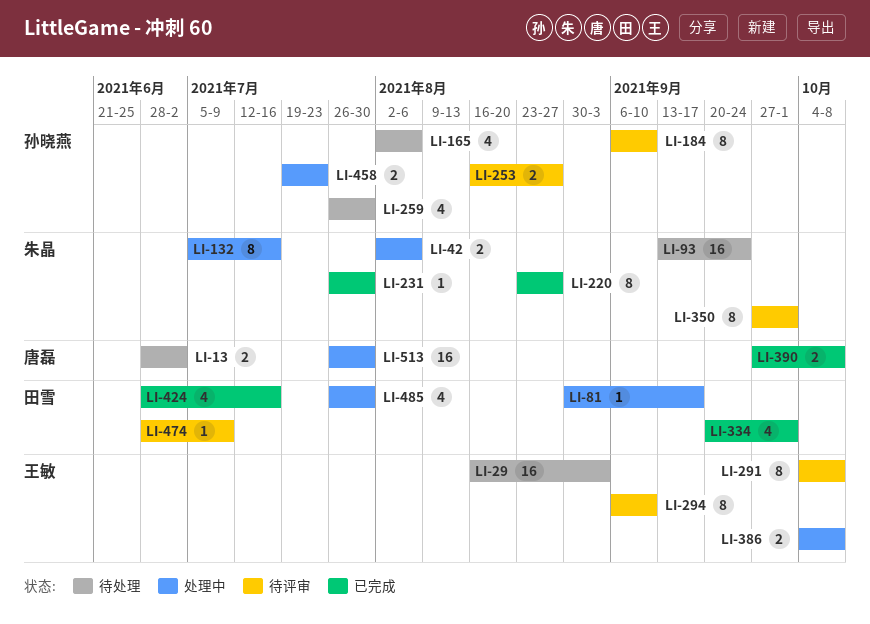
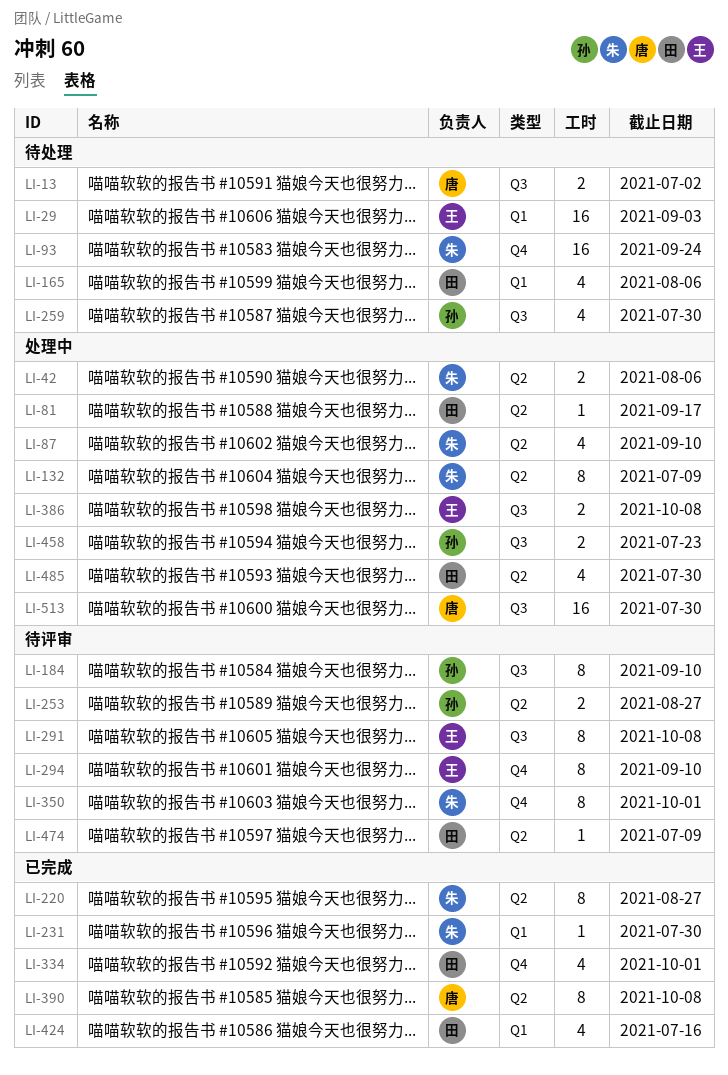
LI-87: none -> present
LI-132, due: Jul 16 -> Jul 9
LI-165, owner: 孙晓燕 -> 田雪
LI-390, estimate: 2 -> 8

